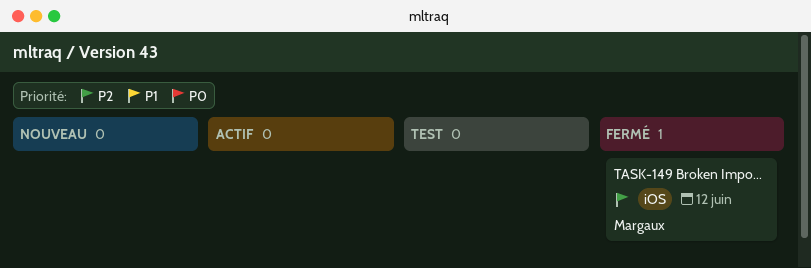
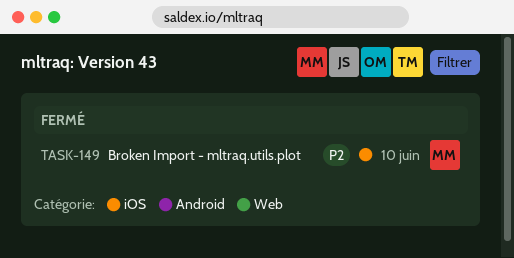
TASK-149, due: Jun 12 -> Jun 10

